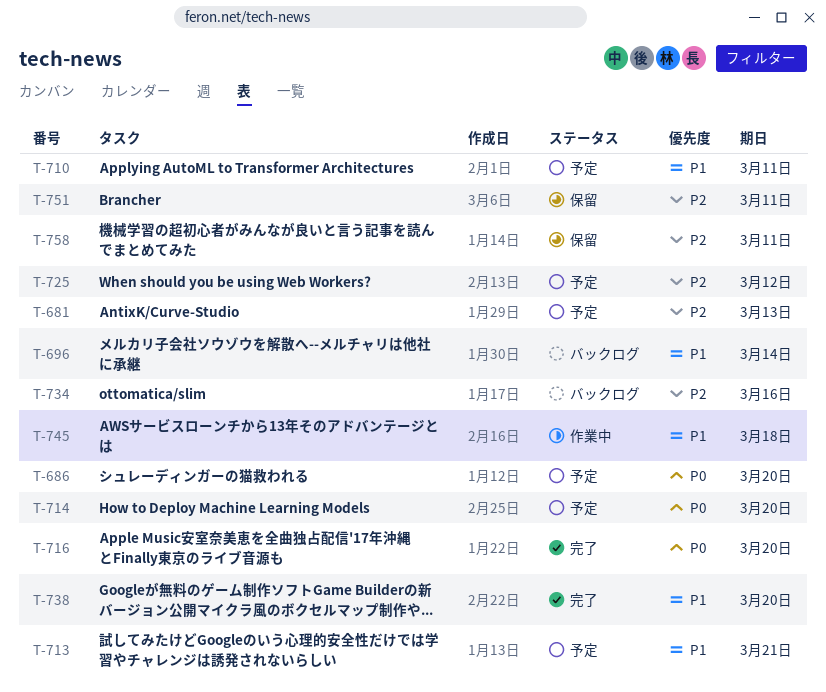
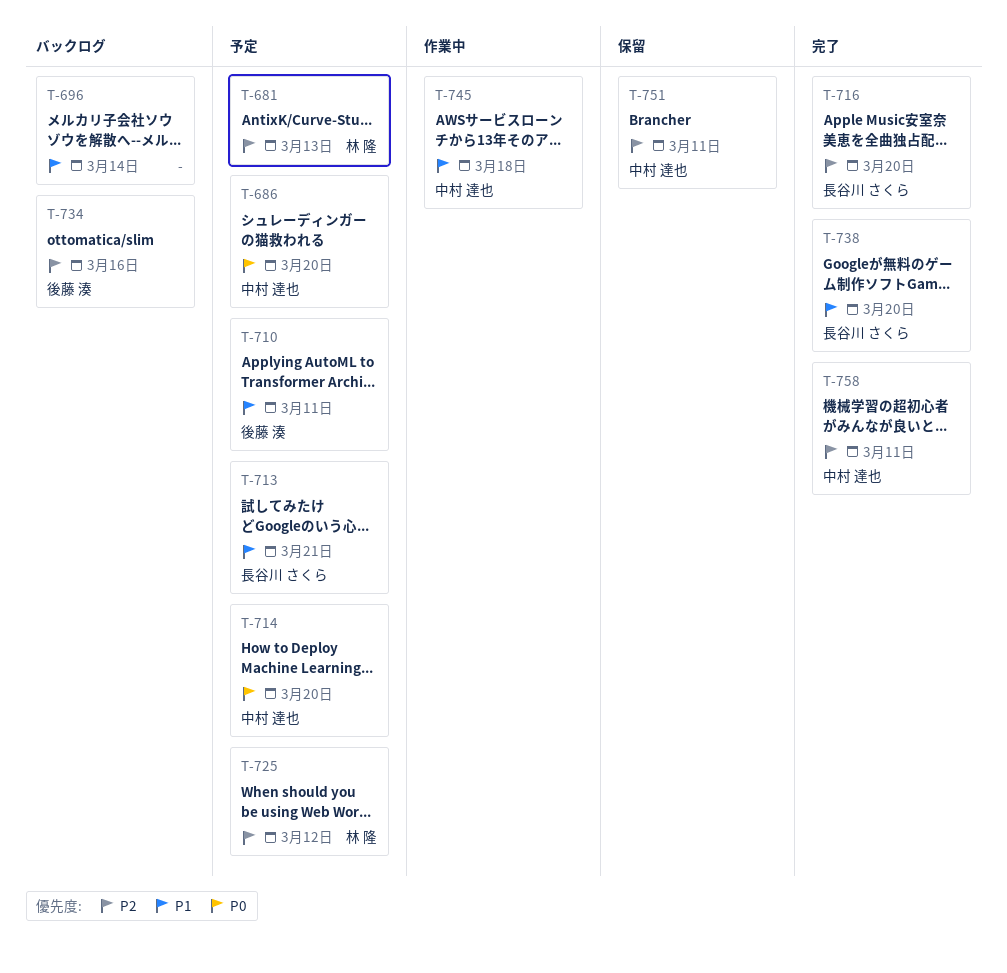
T-716, priority: P0 -> P2
T-758, status: 保留 -> 完了

